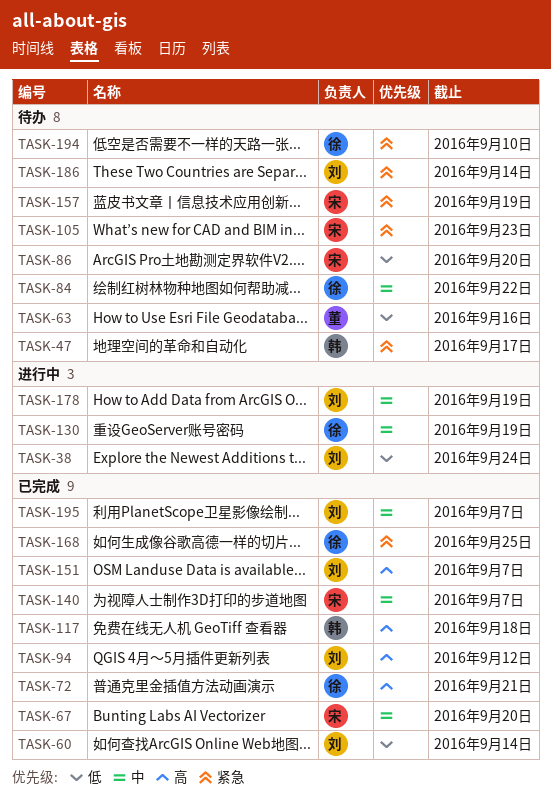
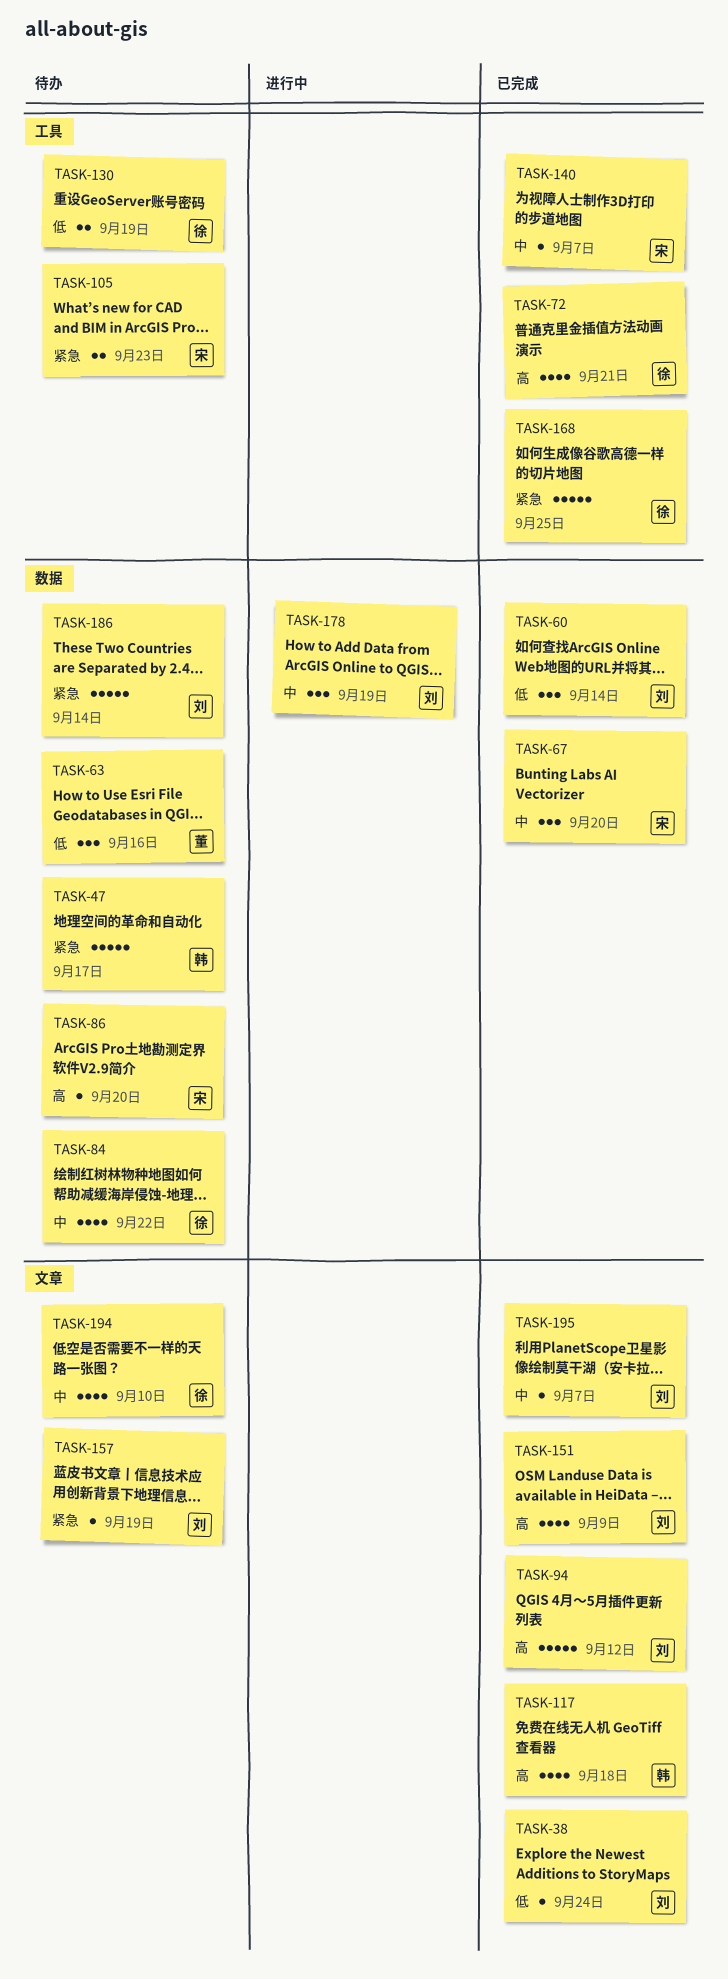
TASK-38, status: 进行中 -> 已完成
TASK-86, priority: 低 -> 高
TASK-130, status: 进行中 -> 待办
TASK-130, priority: 中 -> 低
TASK-151, due: Sep 7 -> Sep 9
TASK-157, owner: 宋 -> 刘
TASK-194, priority: 紧急 -> 中

